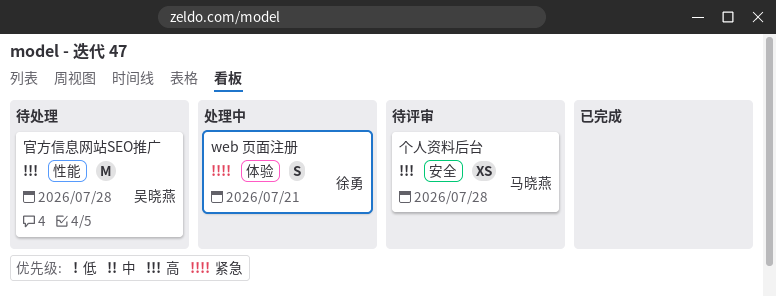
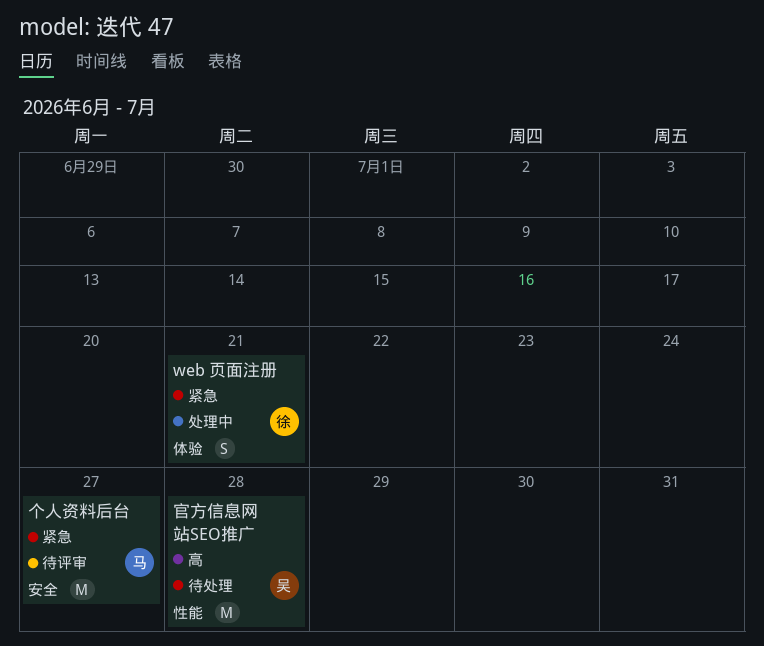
个人资料后台, priority: 高 -> 紧急
个人资料后台, estimate: XS -> M
个人资料后台, due: Jul 28 -> Jul 27

